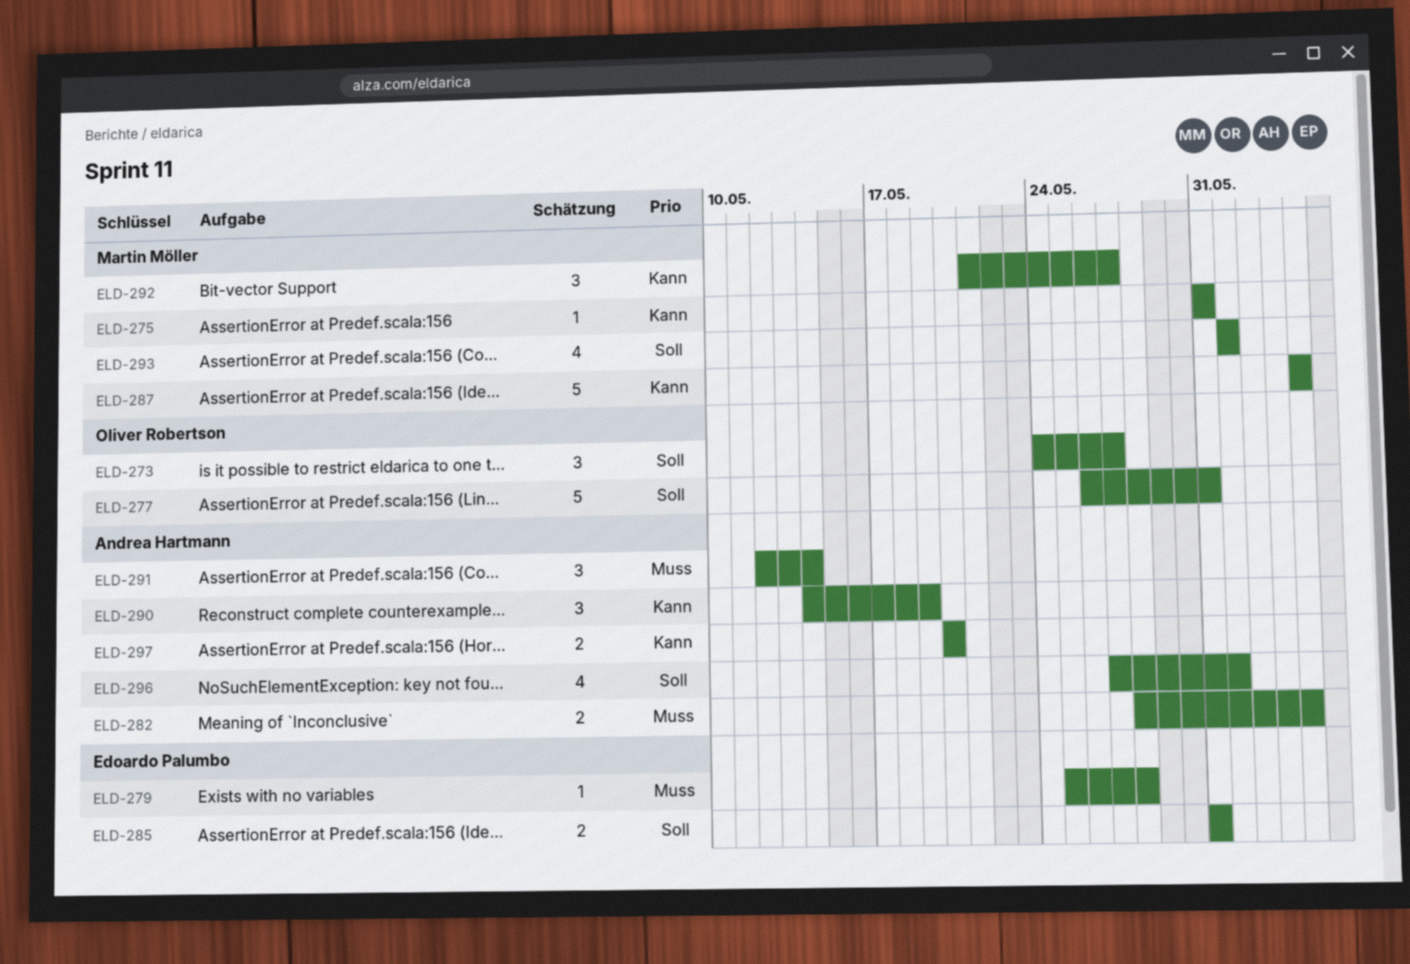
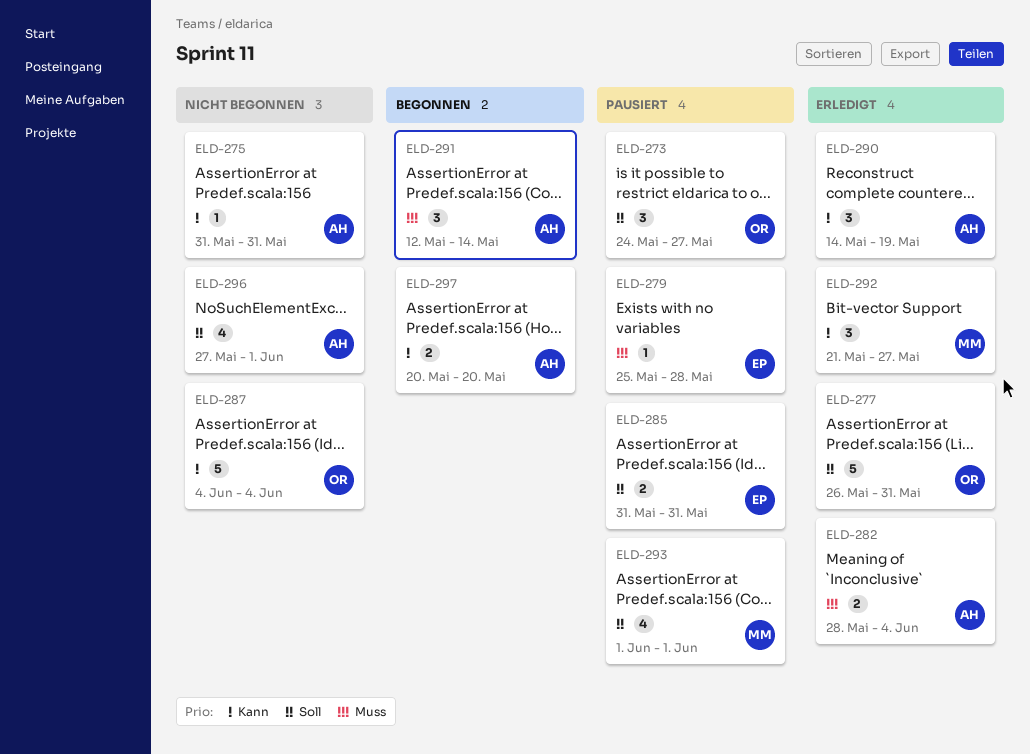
ELD-275, owner: Martin Möller -> Andrea Hartmann
ELD-287, owner: Martin Möller -> Oliver Robertson

